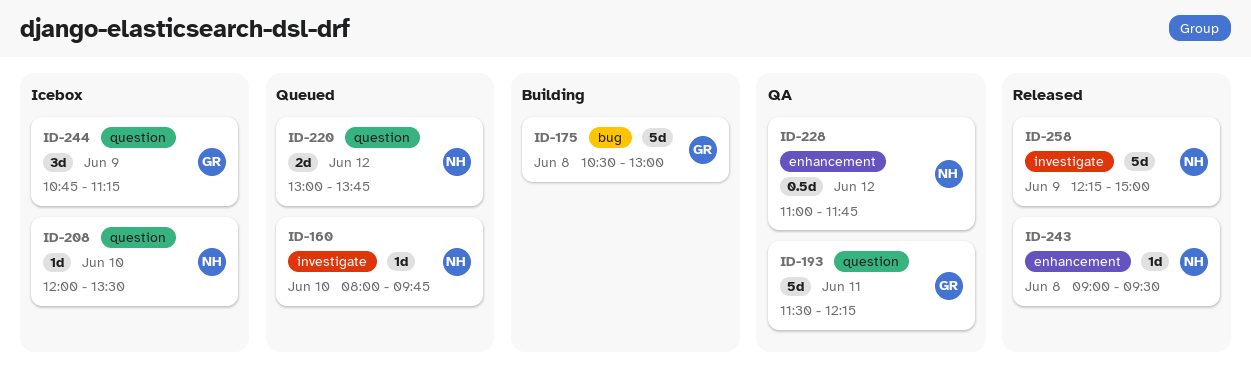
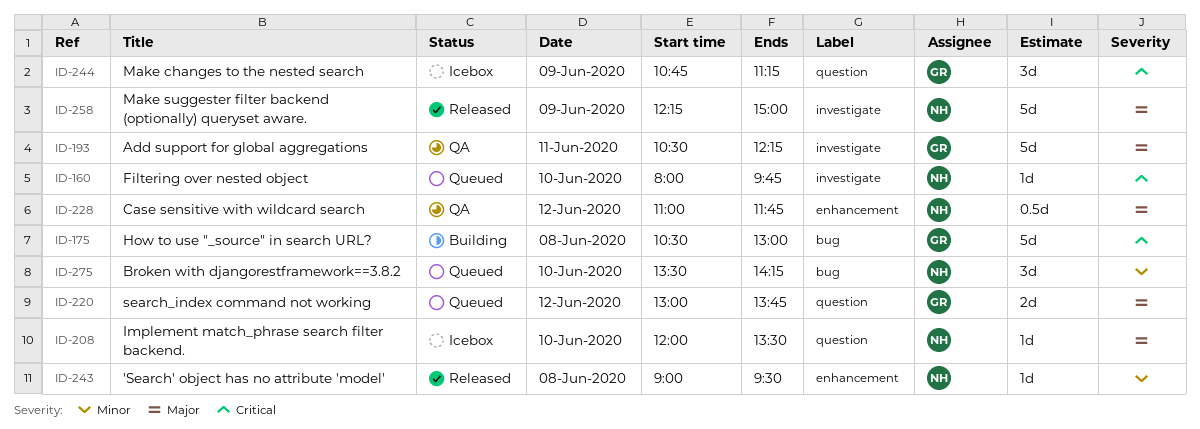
ID-193, label: question -> investigate
ID-193, begins: 11:30 -> 10:30
ID-220, owner: NH -> GR
ID-275: none -> present

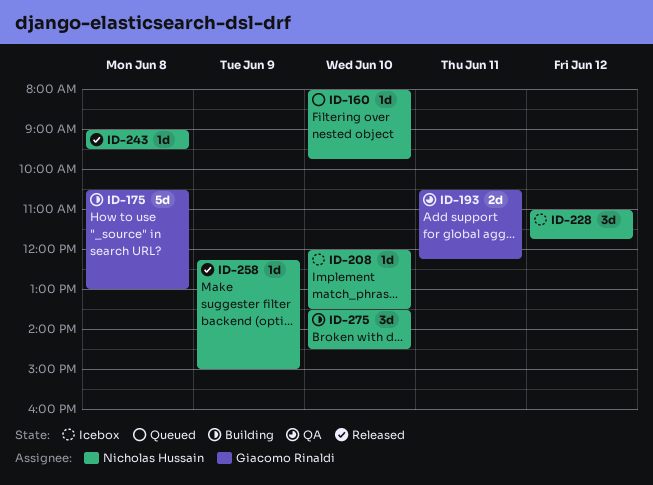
ID-193, estimate: 5d -> 2d
ID-220: present -> none
ID-228, status: QA -> Icebox
ID-228, estimate: 0.5d -> 3d
ID-244: present -> none
ID-258, estimate: 5d -> 1d
ID-275, status: Queued -> Building
ID-275, ends: 14:15 -> 14:30

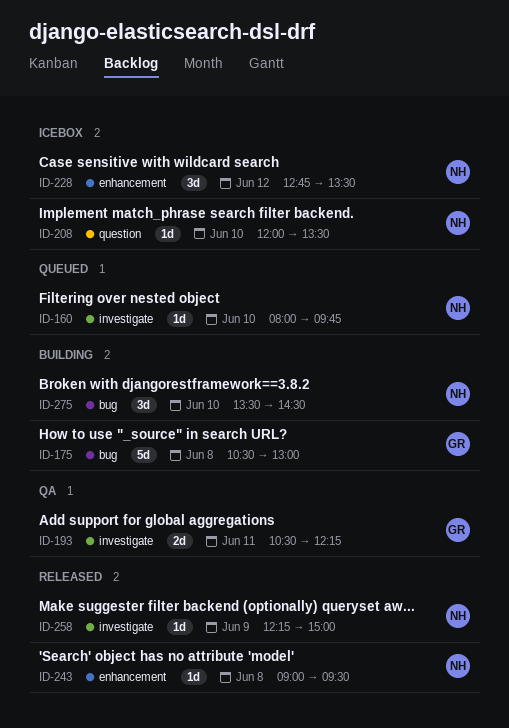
ID-228, begins: 11:00 -> 12:45
ID-228, ends: 11:45 -> 13:30

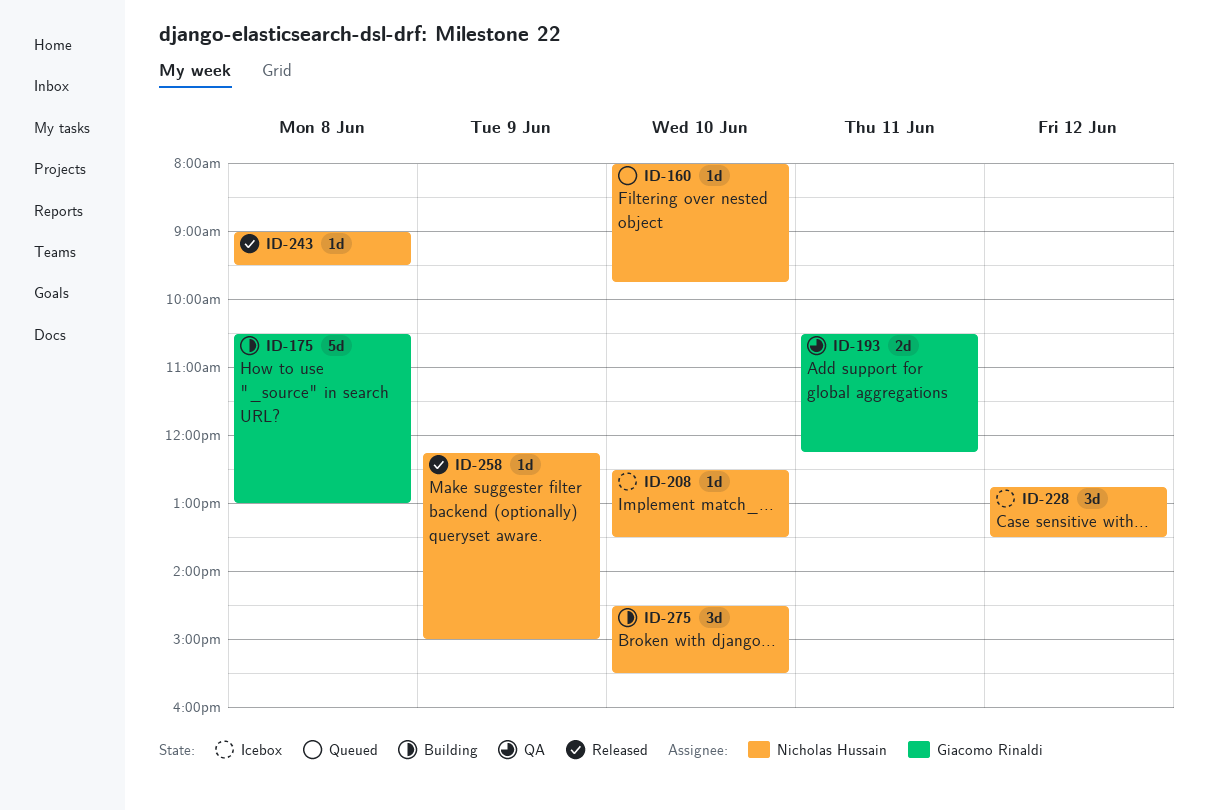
ID-208, begins: 12:00 -> 12:30
ID-275, begins: 13:30 -> 14:30
ID-275, ends: 14:30 -> 15:30

